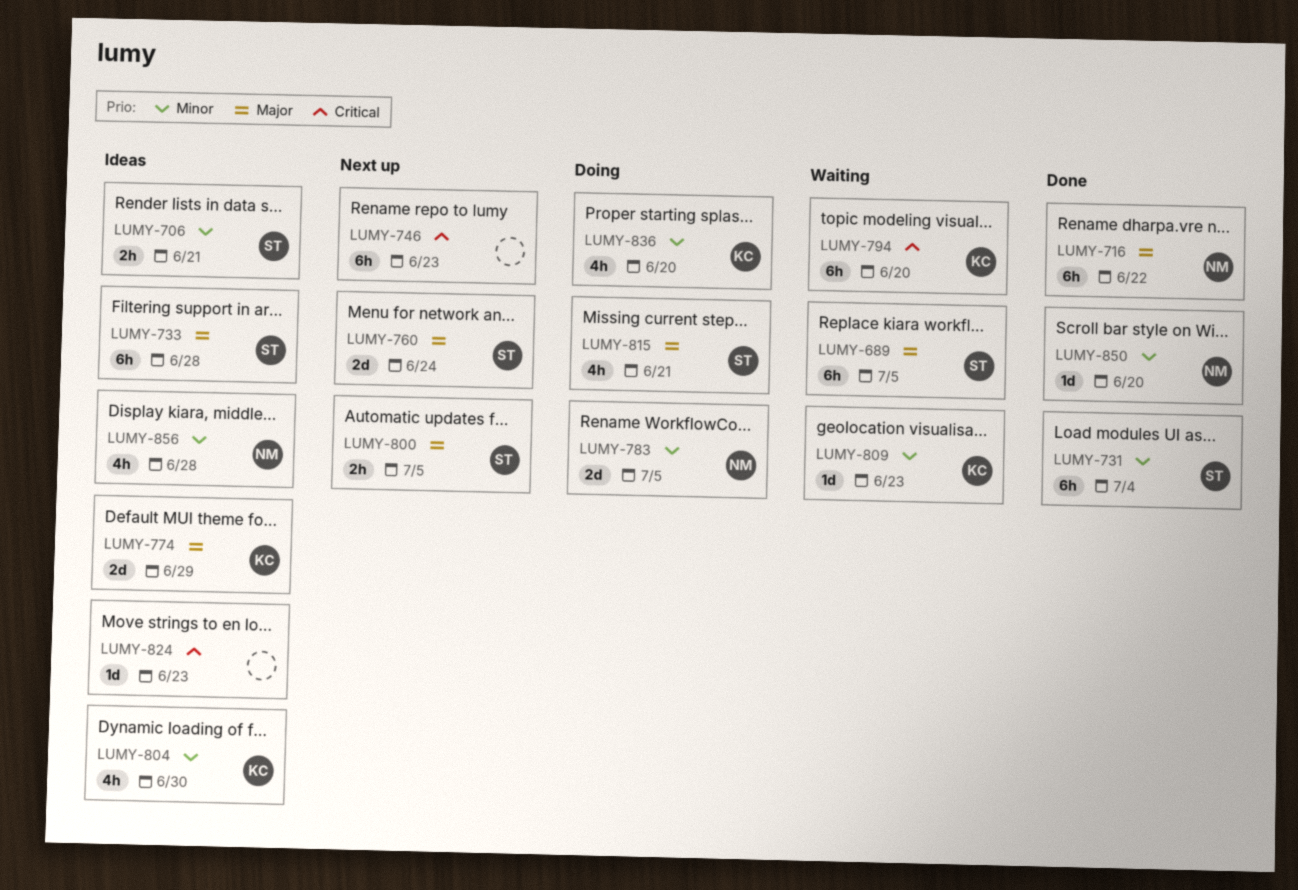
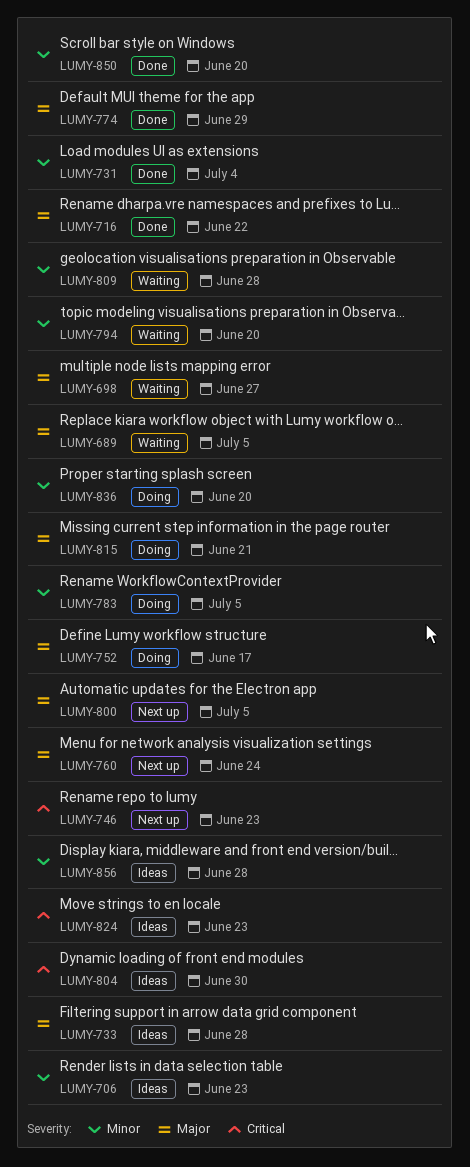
LUMY-698: none -> present
LUMY-706, due: Jun 21 -> Jun 23
LUMY-752: none -> present
LUMY-774, status: Ideas -> Done
LUMY-794, priority: Critical -> Minor
LUMY-804, priority: Minor -> Critical
LUMY-809, due: Jun 23 -> Jun 28

